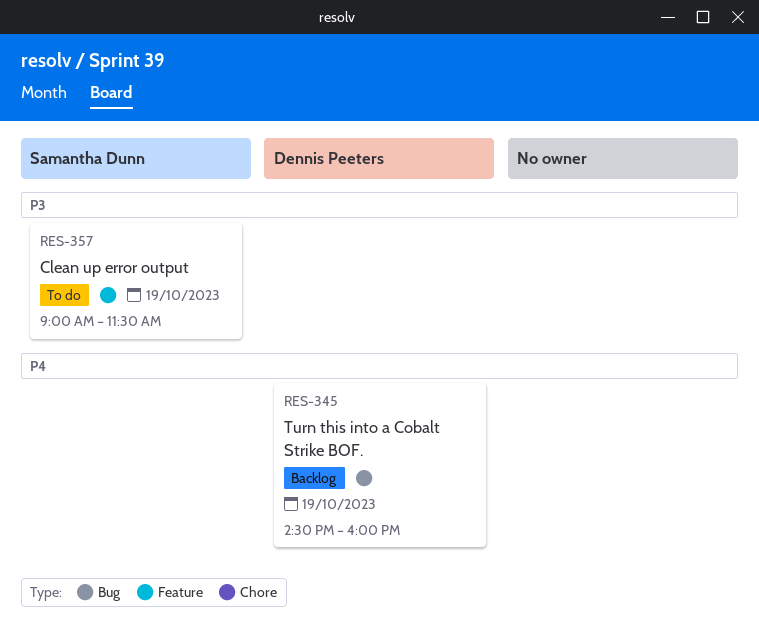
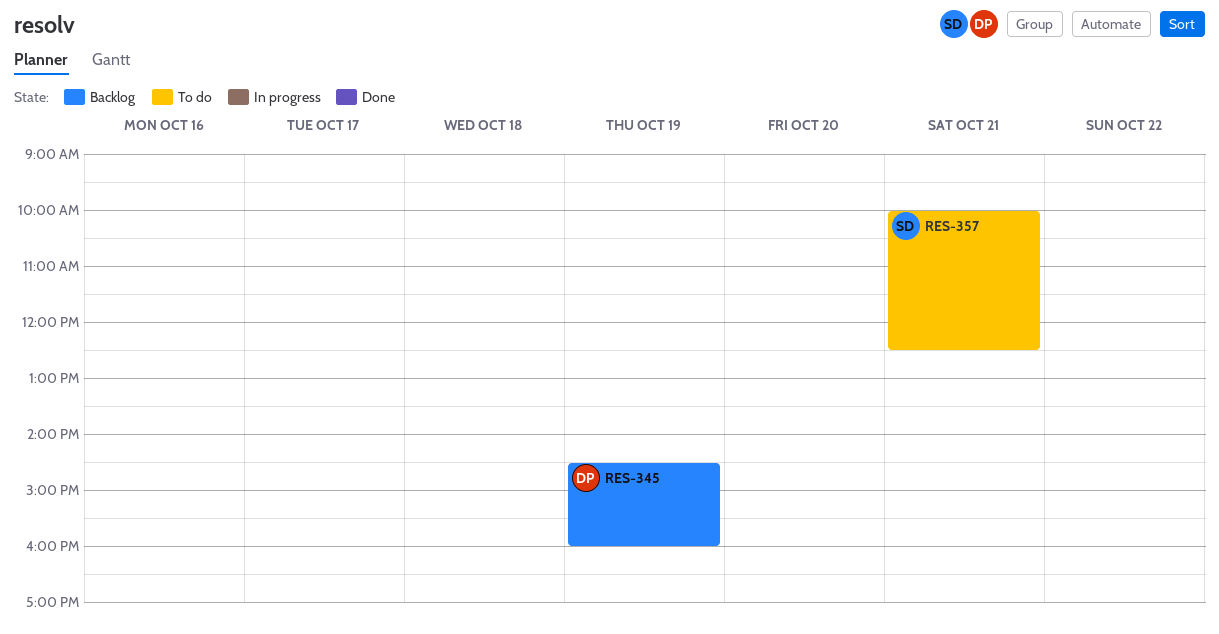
RES-357, day: Oct 19 -> Oct 21
RES-357, begins: 09:00 -> 10:00
RES-357, ends: 11:30 -> 12:30

